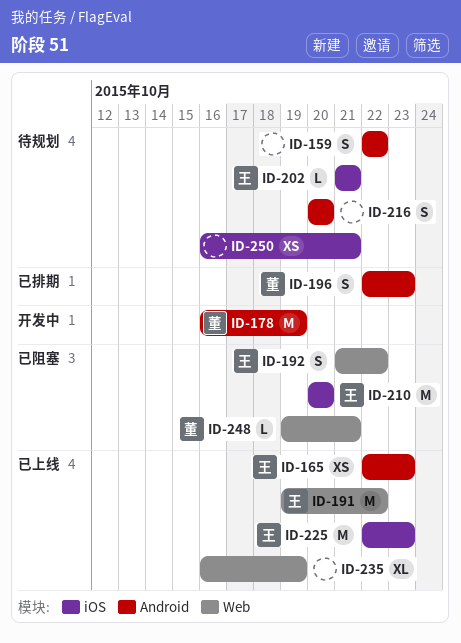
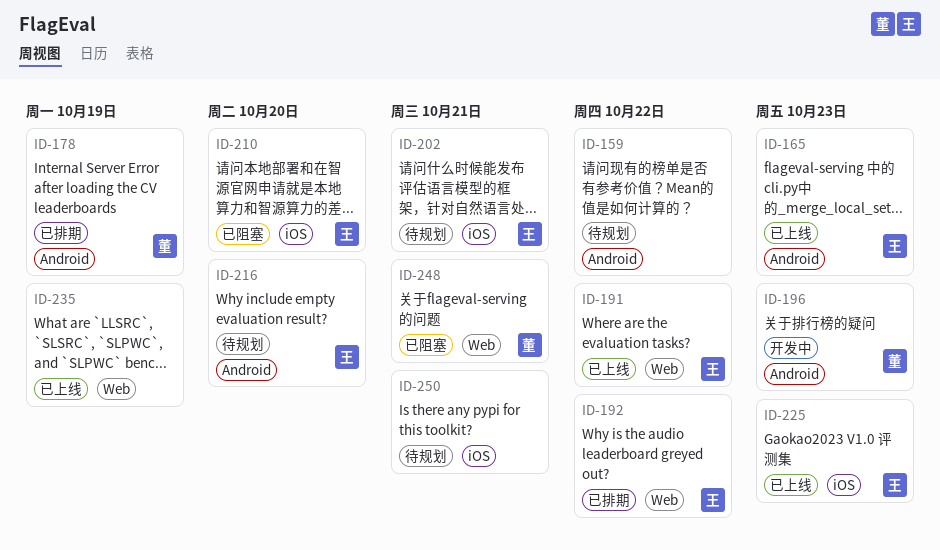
ID-178, status: 开发中 -> 已排期
ID-192, status: 已阻塞 -> 已排期
ID-196, status: 已排期 -> 开发中
ID-216, owner: none -> 王

